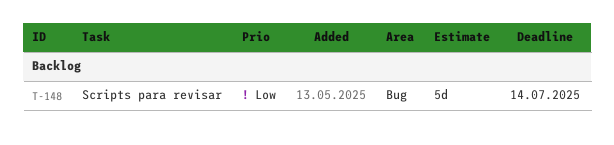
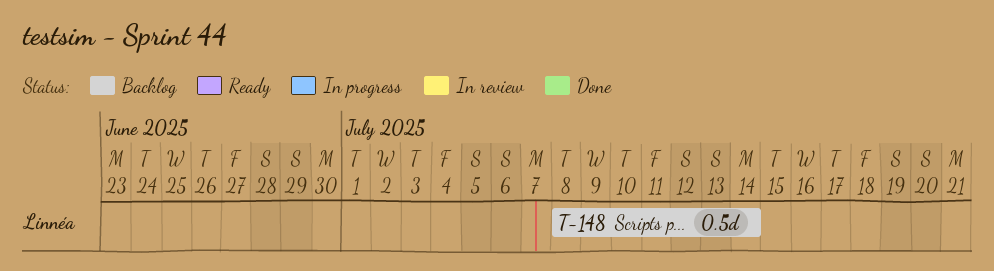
T-148, estimate: 5d -> 0.5d

